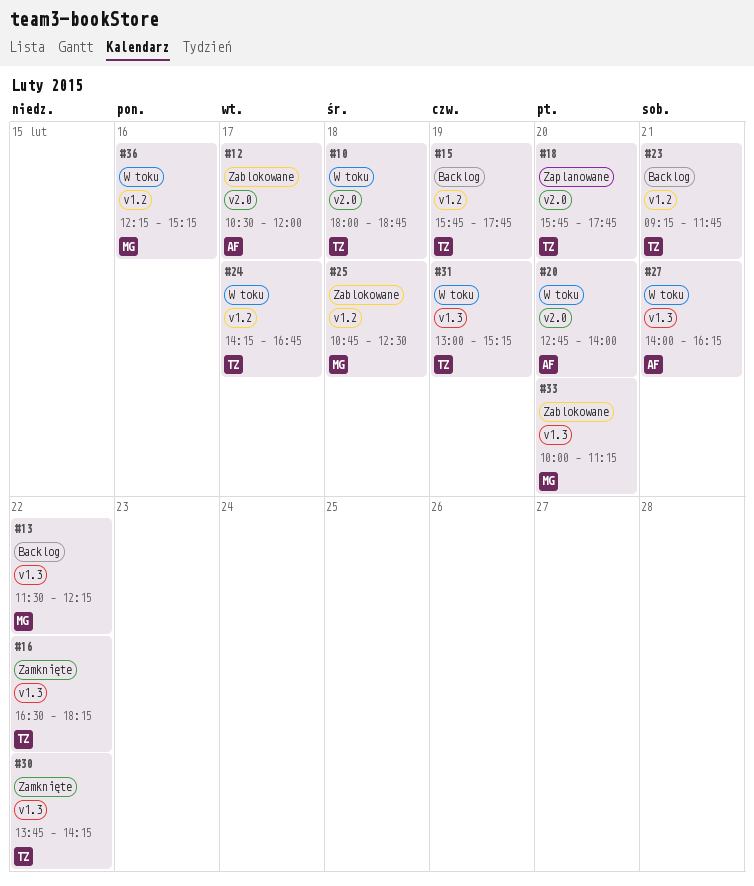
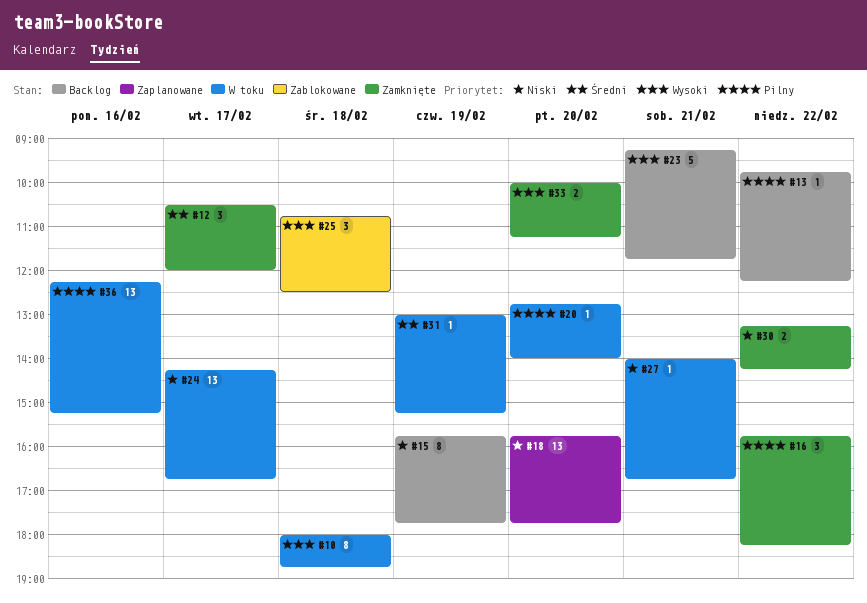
#12, status: Zablokowane -> Zamknięte
#13, begins: 11:30 -> 09:45
#16, begins: 16:30 -> 15:45
#27, ends: 16:15 -> 16:45
#30, begins: 13:45 -> 13:15
#33, status: Zablokowane -> Zamknięte

